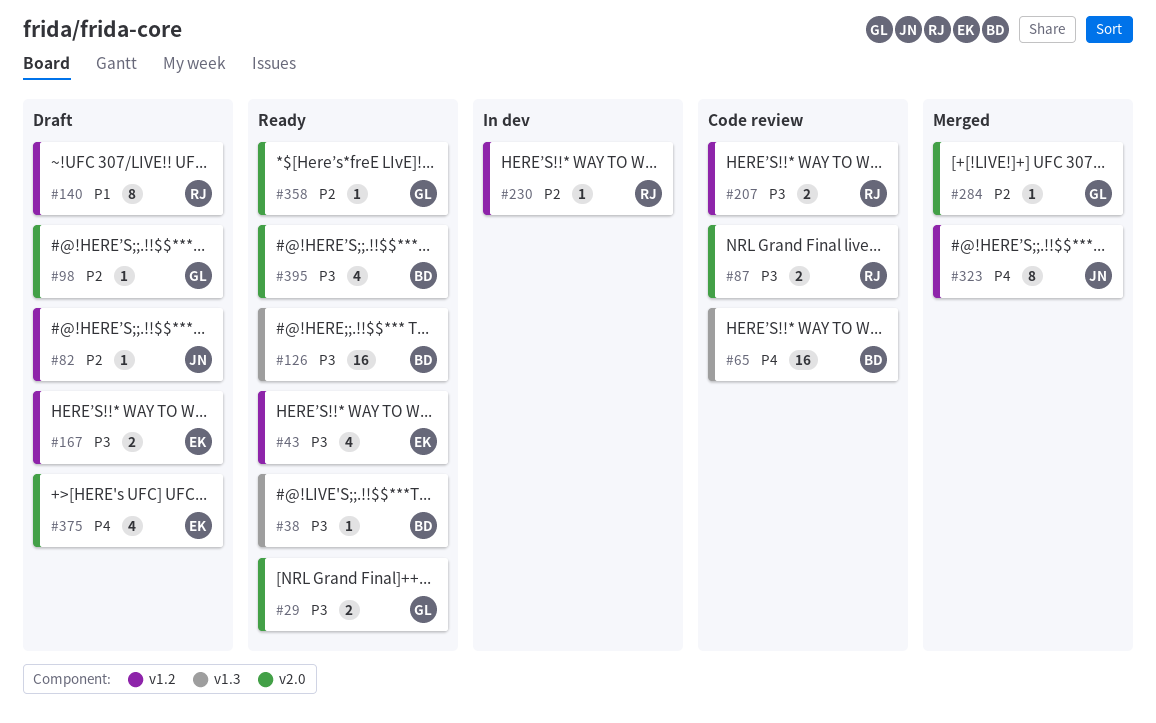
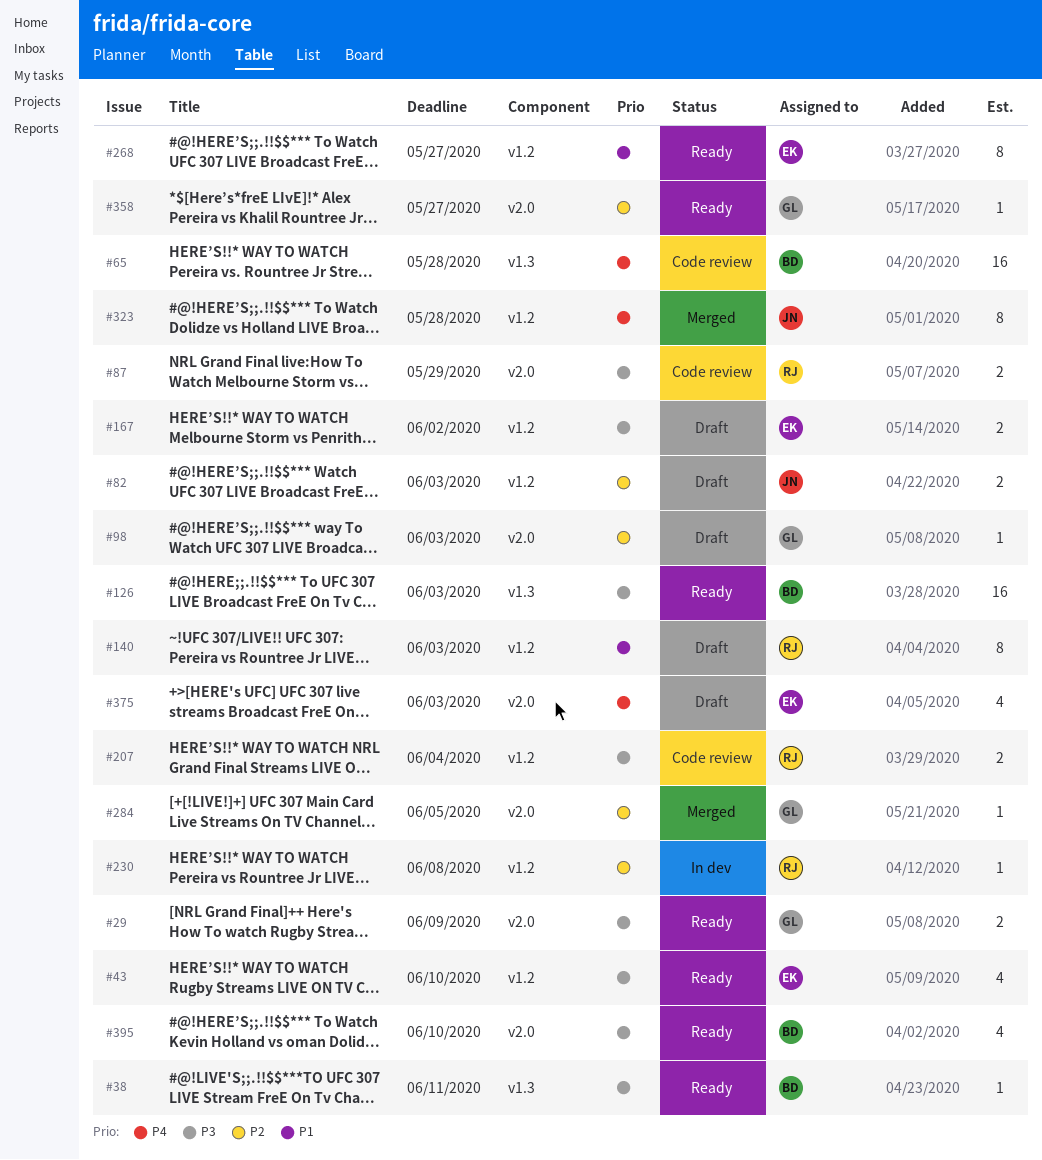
#82, estimate: 1 -> 2
#268: none -> present

